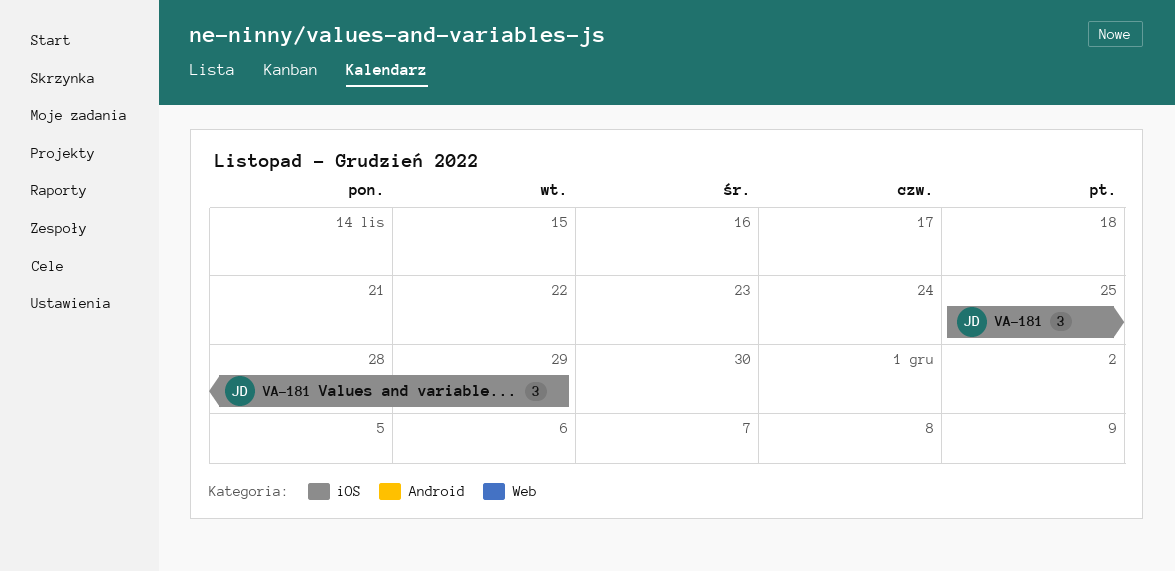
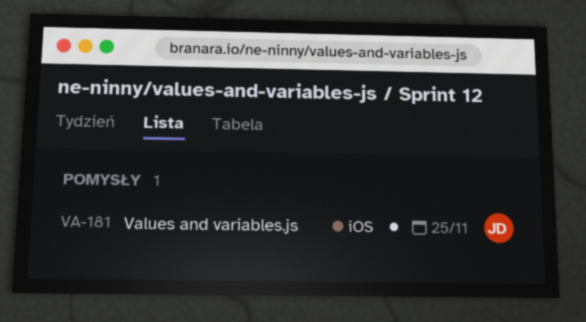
VA-181, estimate: 3 -> 1
VA-181, due: Nov 29 -> Nov 25

